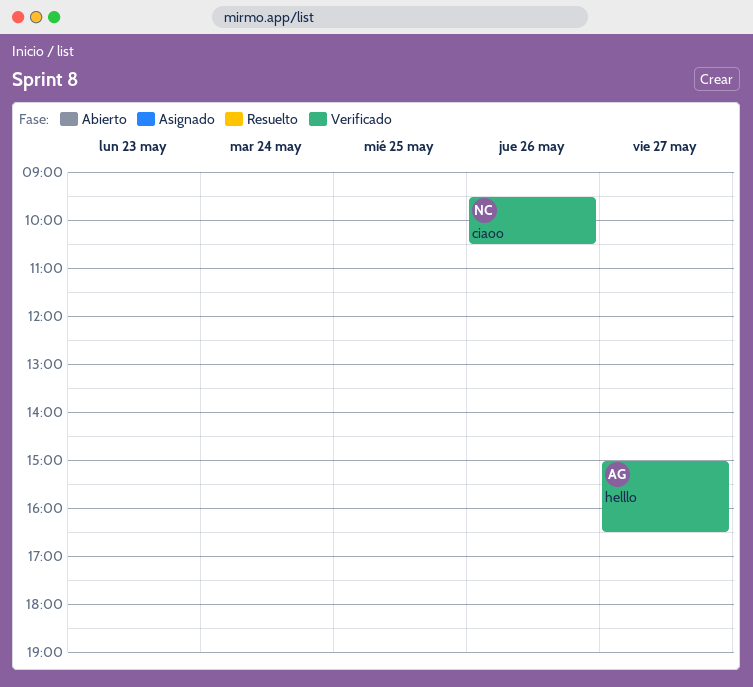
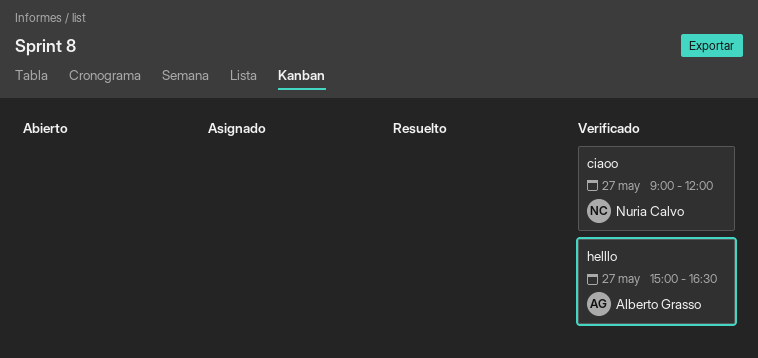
ciaoo, day: May 26 -> May 27
ciaoo, begins: 09:30 -> 09:00
ciaoo, ends: 10:30 -> 12:00

